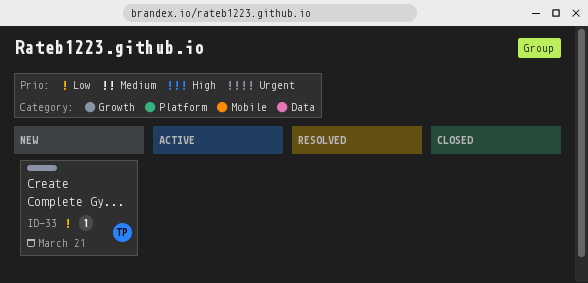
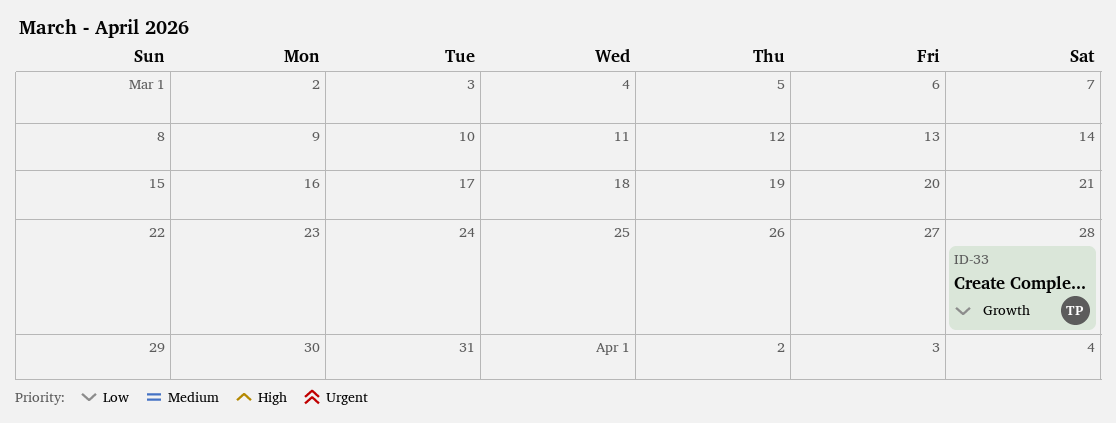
ID-33, due: Mar 21 -> Mar 28

